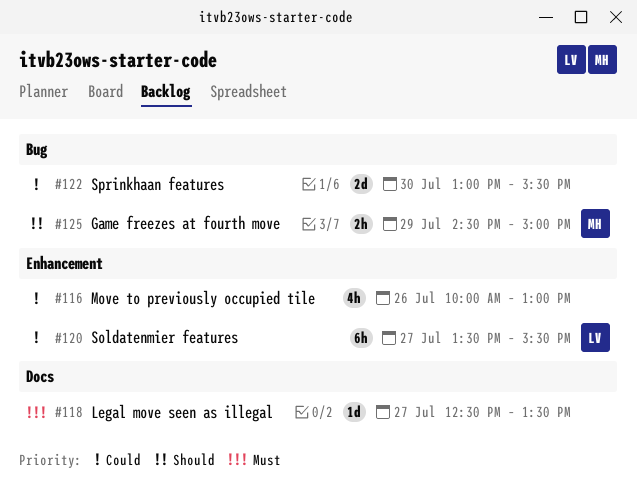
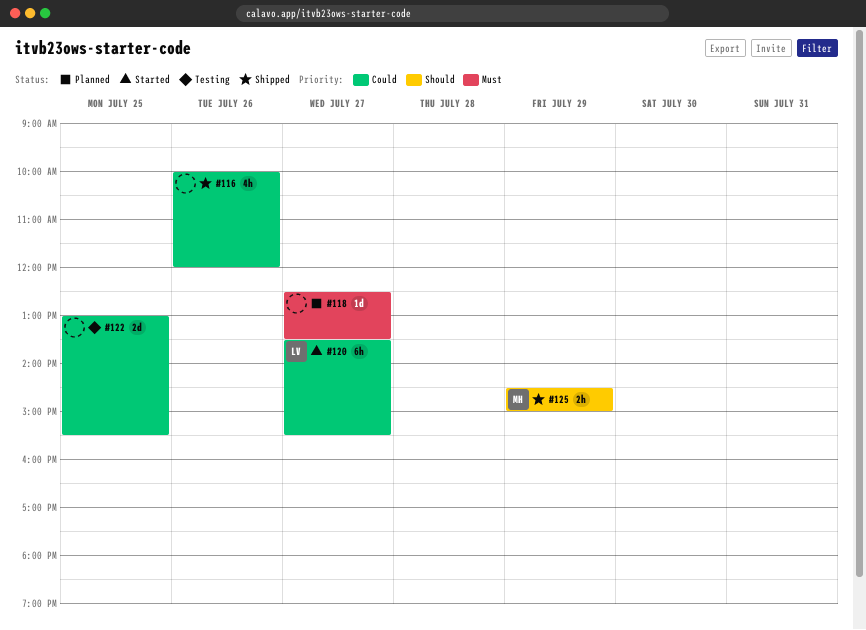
#116, ends: 13:00 -> 12:00
#122, day: Jul 30 -> Jul 25

